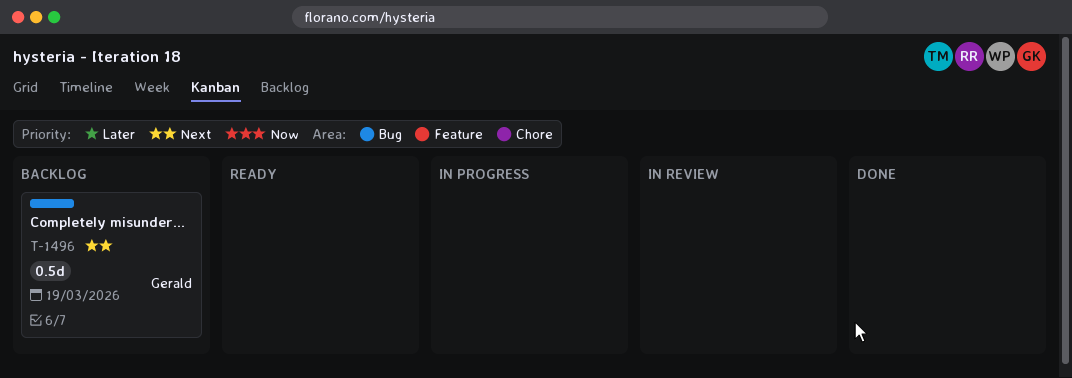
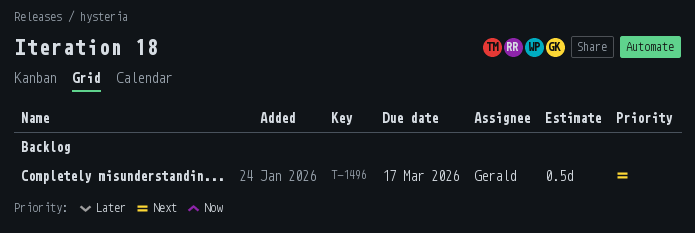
T-1496, due: Mar 19 -> Mar 17

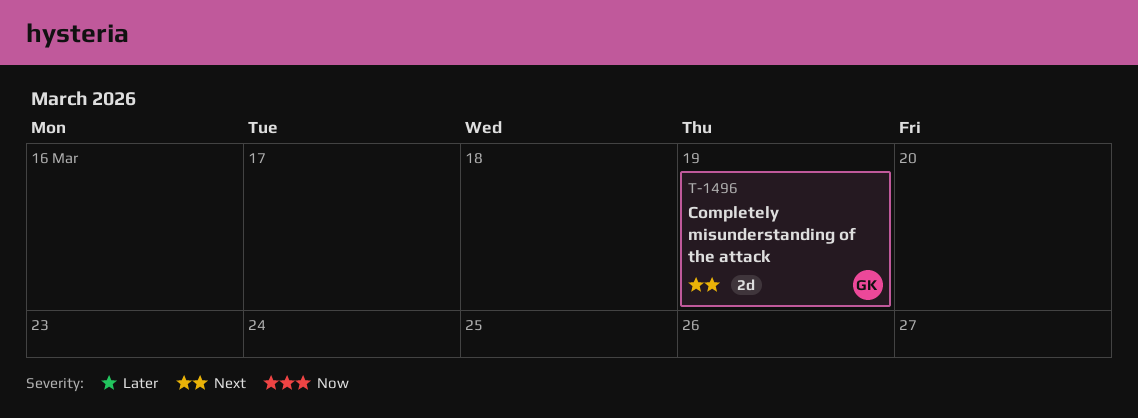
T-1496, estimate: 0.5d -> 2d
T-1496, due: Mar 17 -> Mar 19

